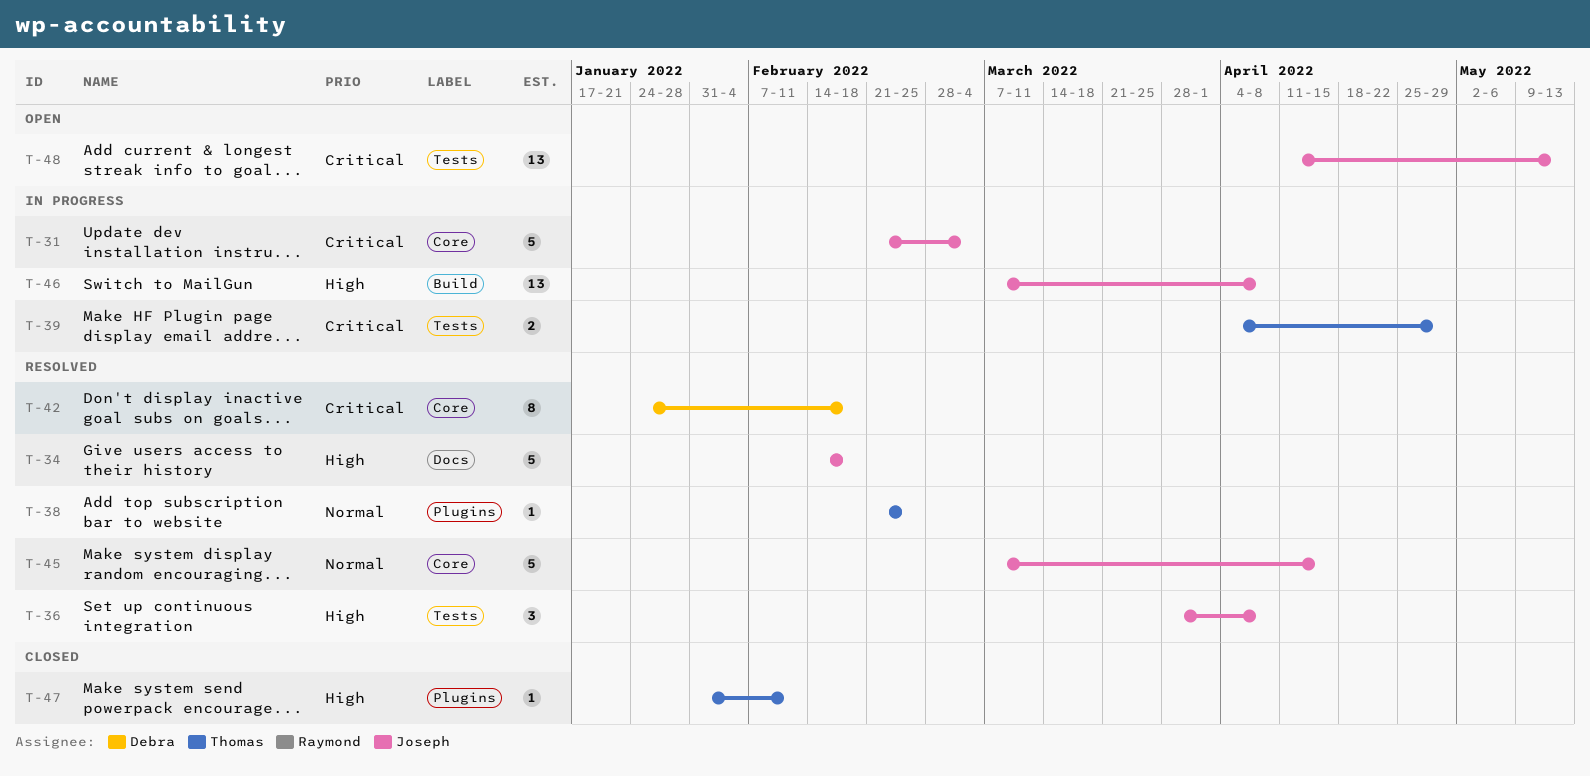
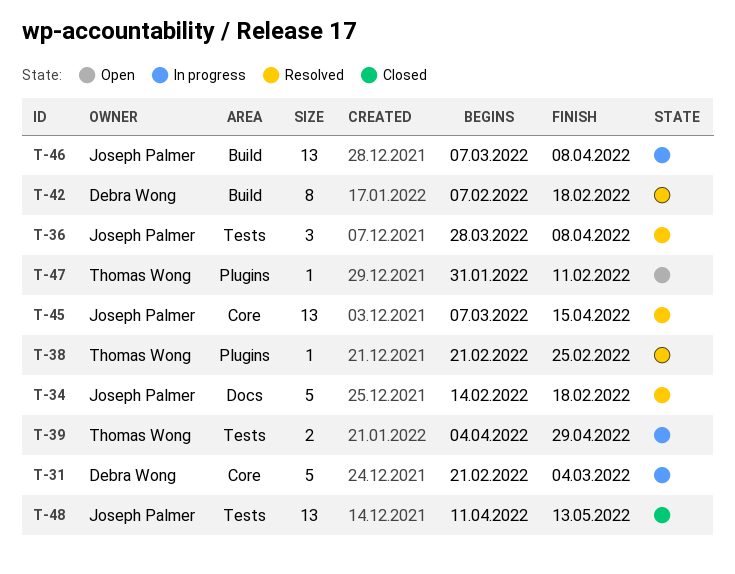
T-31, owner: Joseph Palmer -> Debra Wong
T-42, label: Core -> Build
T-42, start: Jan 24 -> Feb 7
T-45, estimate: 5 -> 13
T-47, status: Closed -> Open
T-48, status: Open -> Closed

